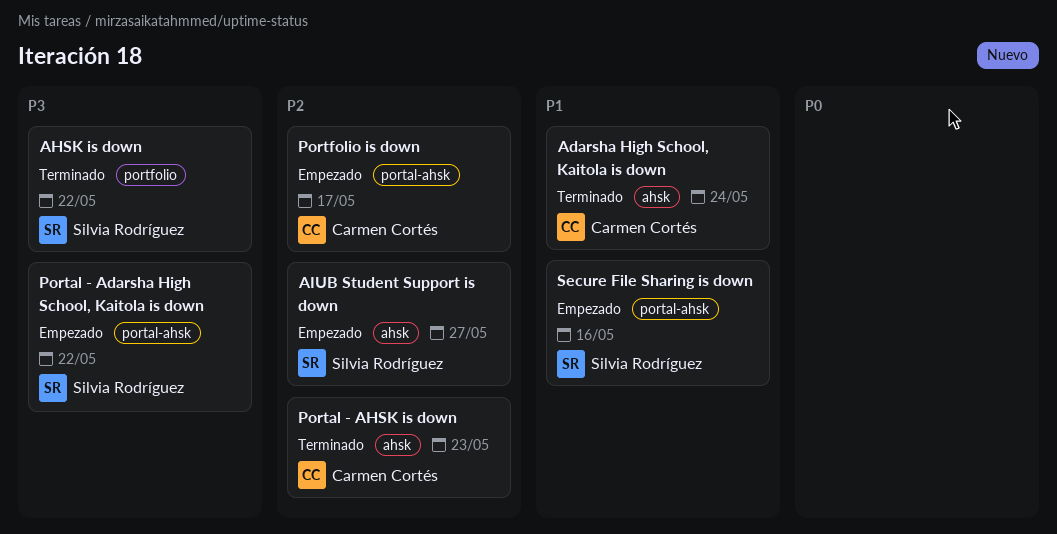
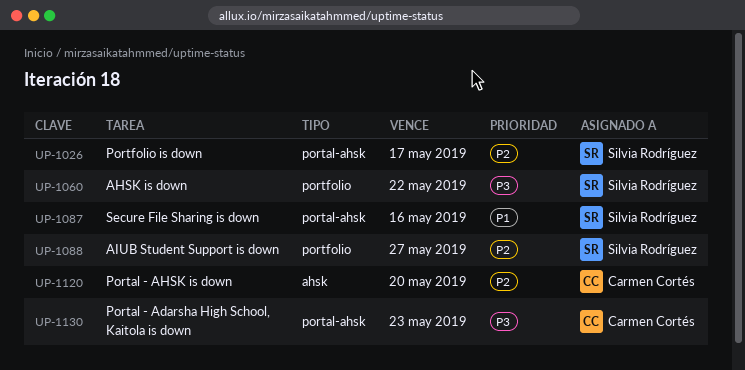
Adarsha High School, Kaitola is down: present -> none
AIUB Student Support is down, label: ahsk -> portfolio
Portal - Adarsha High School, Kaitola is down, owner: Silvia Rodríguez -> Carmen Cortés
Portal - Adarsha High School, Kaitola is down, due: May 22 -> May 23
Portal - AHSK is down, due: May 23 -> May 20
Portfolio is down, owner: Carmen Cortés -> Silvia Rodríguez

